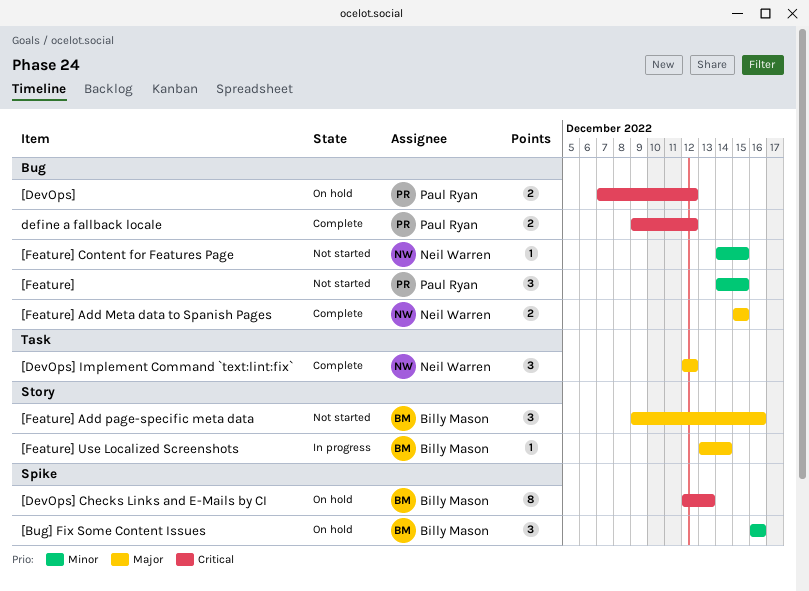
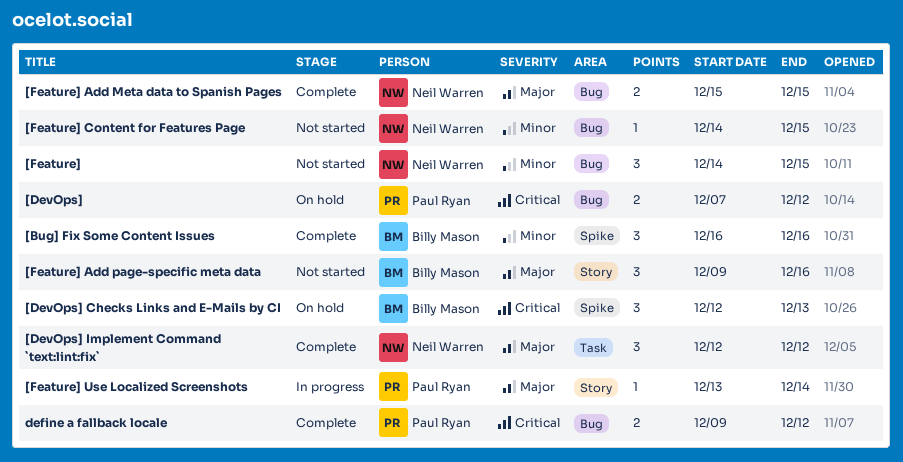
[Bug] Fix Some Content Issues, status: On hold -> Complete
[DevOps] Checks Links and E-Mails by CI, estimate: 8 -> 3
[Feature], owner: Paul Ryan -> Neil Warren
[Feature] Use Localized Screenshots, owner: Billy Mason -> Paul Ryan

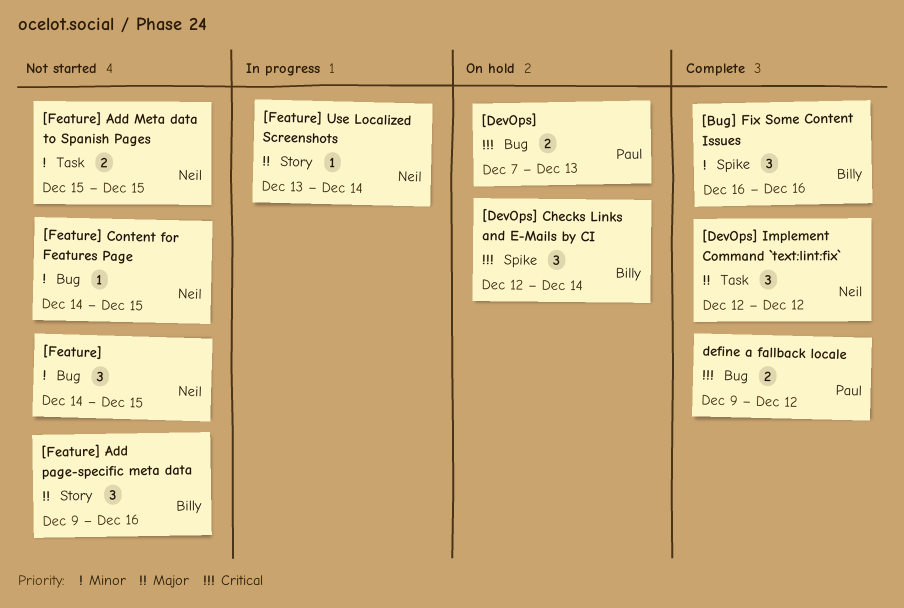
[DevOps], due: Dec 12 -> Dec 13
[DevOps] Checks Links and E-Mails by CI, due: Dec 13 -> Dec 14
[Feature] Add Meta data to Spanish Pages, status: Complete -> Not started
[Feature] Add Meta data to Spanish Pages, priority: Major -> Minor
[Feature] Add Meta data to Spanish Pages, label: Bug -> Task
[Feature] Use Localized Screenshots, owner: Paul Ryan -> Neil Warren

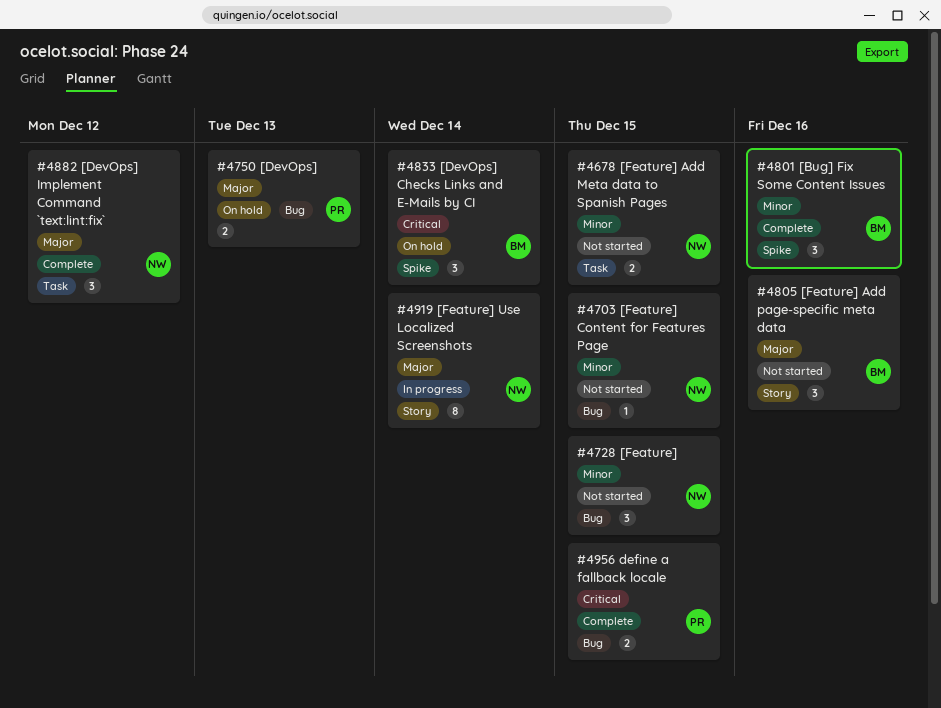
[DevOps], priority: Critical -> Major
[Feature] Use Localized Screenshots, estimate: 1 -> 8
define a fallback locale, due: Dec 12 -> Dec 15

